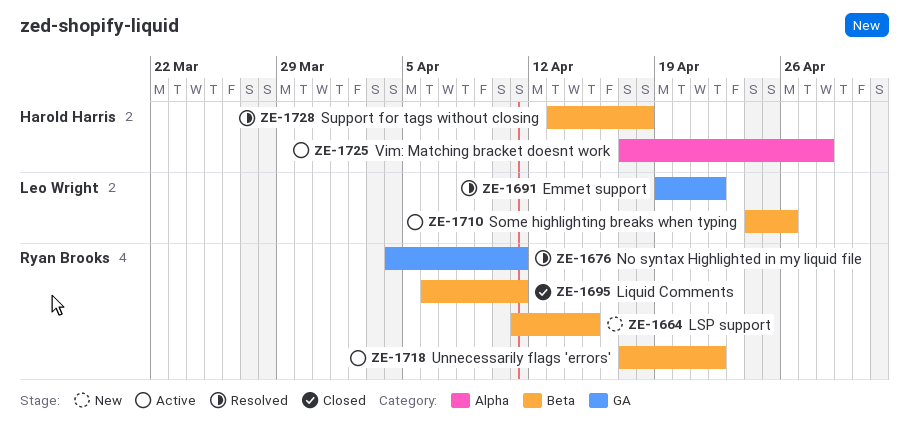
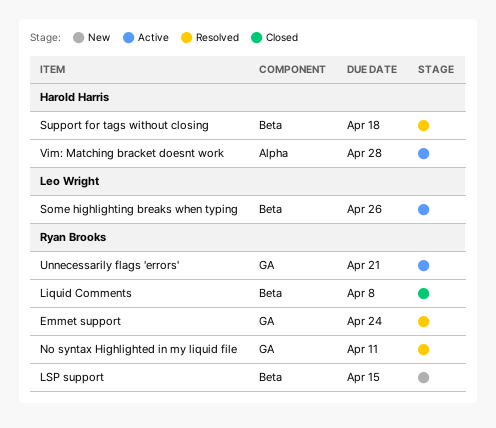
Emmet support, owner: Leo Wright -> Ryan Brooks
Emmet support, due: Apr 22 -> Apr 24
Liquid Comments, due: Apr 11 -> Apr 8
Unnecessarily flags 'errors', label: Beta -> GA
Unnecessarily flags 'errors', due: Apr 22 -> Apr 21

